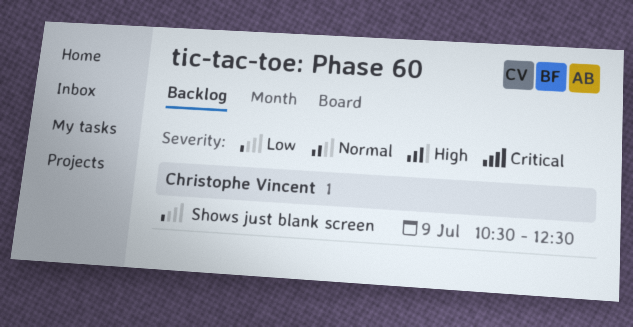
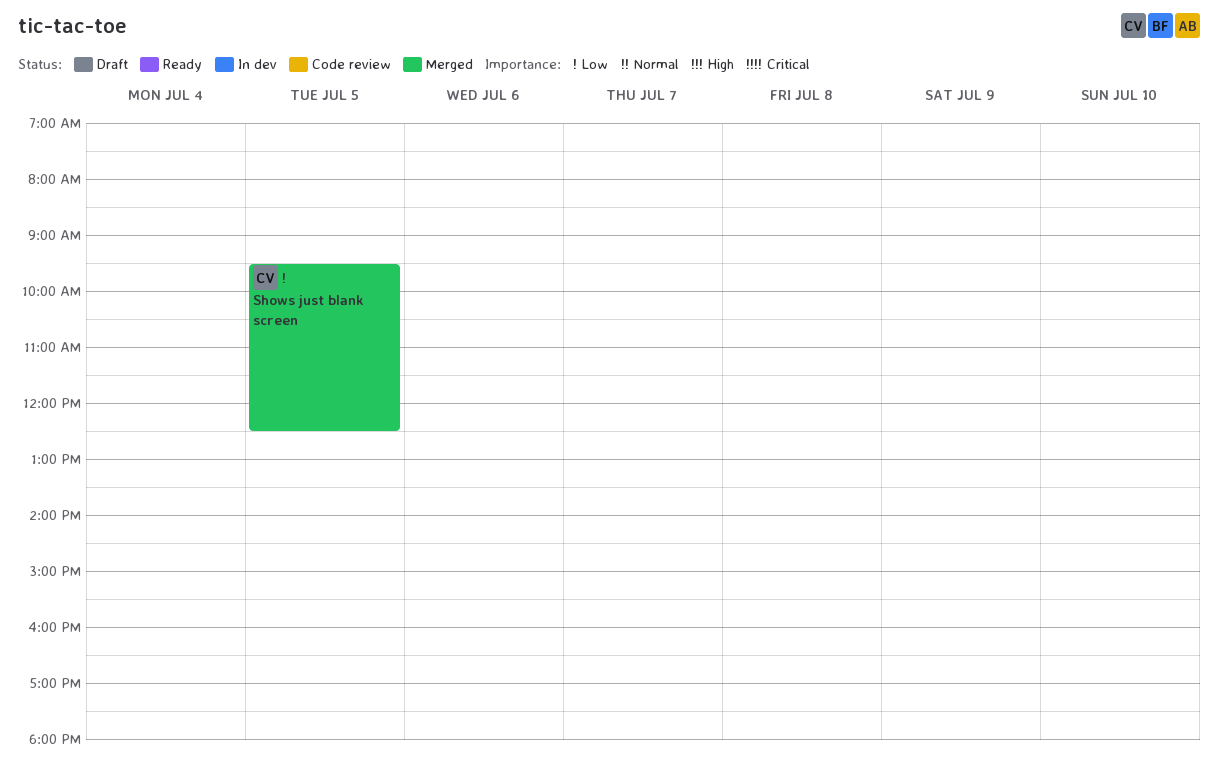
Shows just blank screen, day: Jul 9 -> Jul 5
Shows just blank screen, begins: 10:30 -> 09:30

